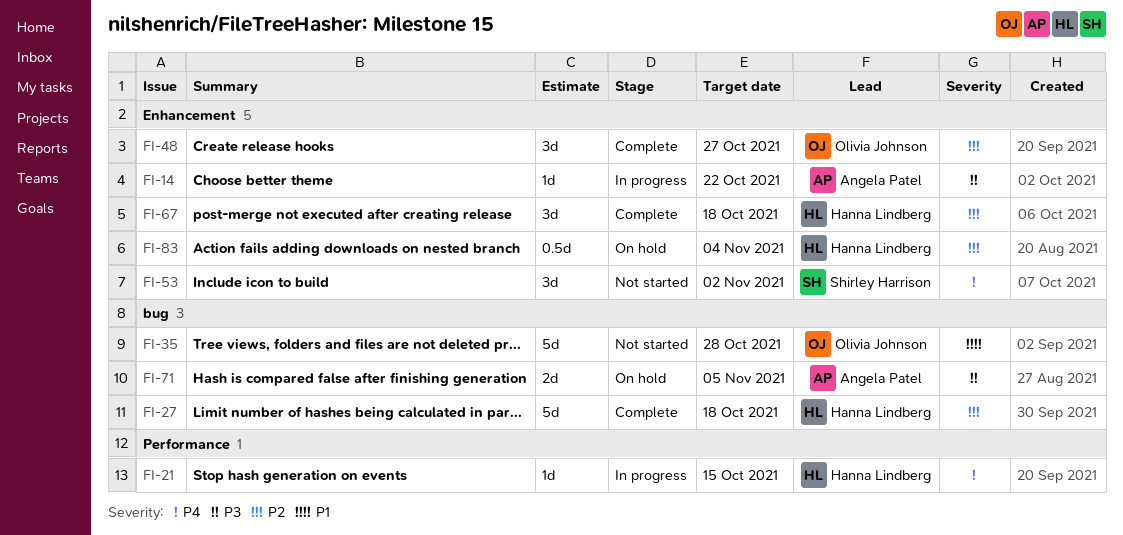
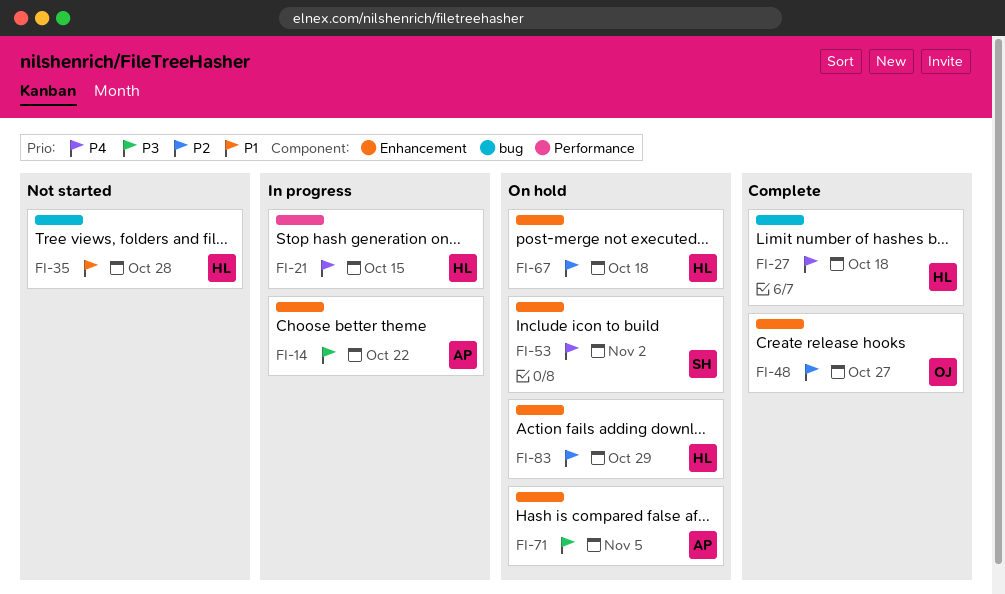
FI-27, priority: P2 -> P4
FI-35, owner: Olivia Johnson -> Hanna Lindberg
FI-53, status: Not started -> On hold
FI-67, status: Complete -> On hold
FI-71, label: bug -> Enhancement
FI-83, due: Nov 4 -> Oct 29

